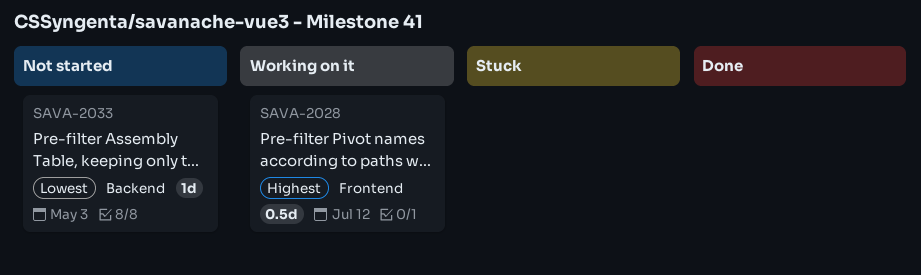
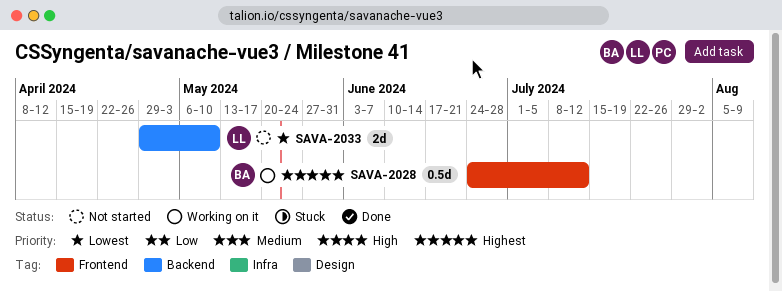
SAVA-2033, estimate: 1d -> 2d
SAVA-2033, due: May 3 -> May 10

